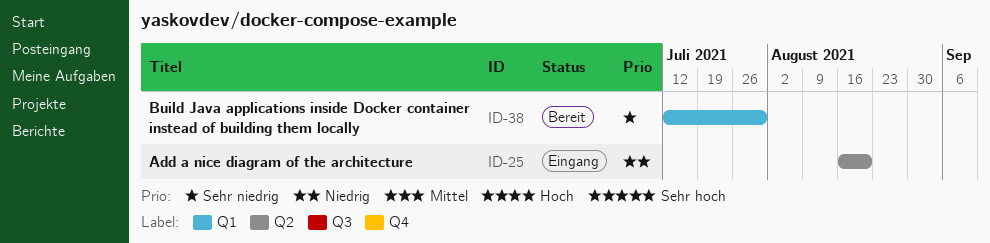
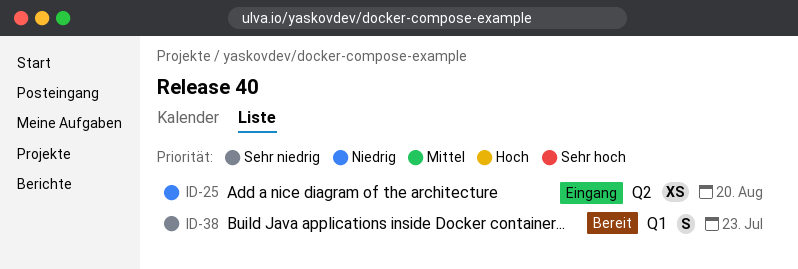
ID-38, due: Jul 30 -> Jul 23

